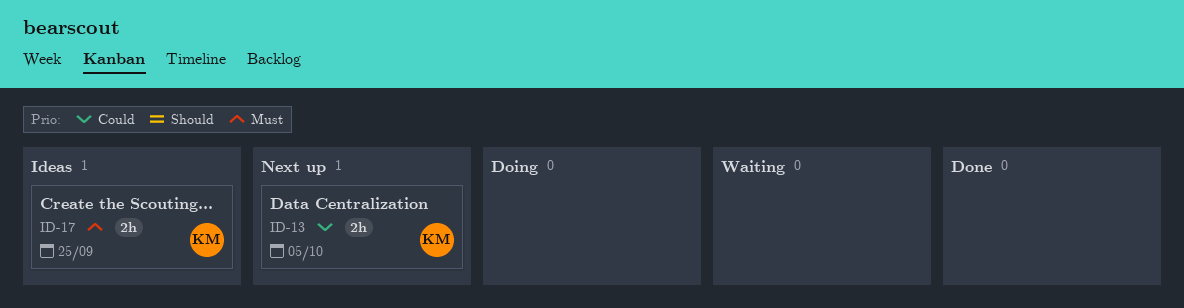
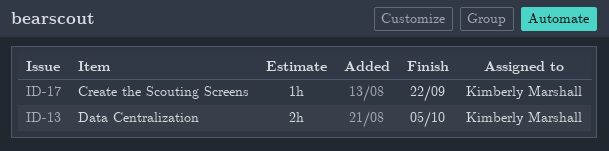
ID-17, estimate: 2h -> 1h
ID-17, due: Sep 25 -> Sep 22

